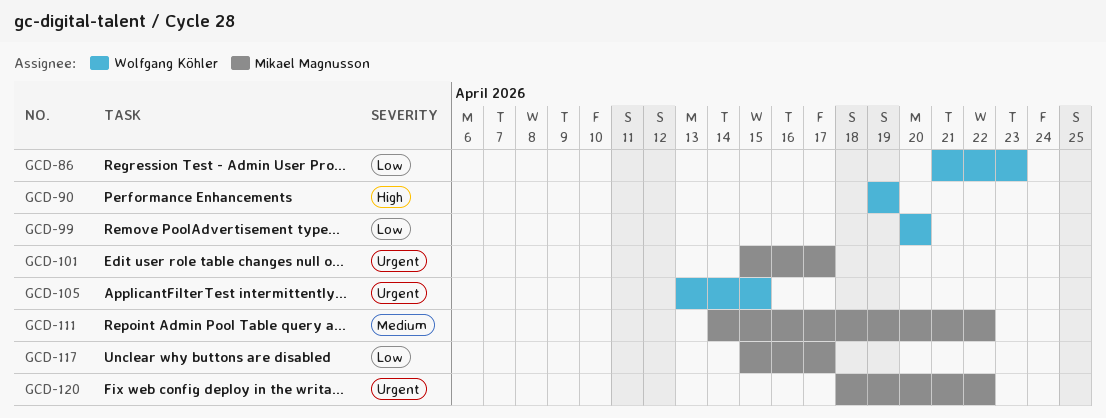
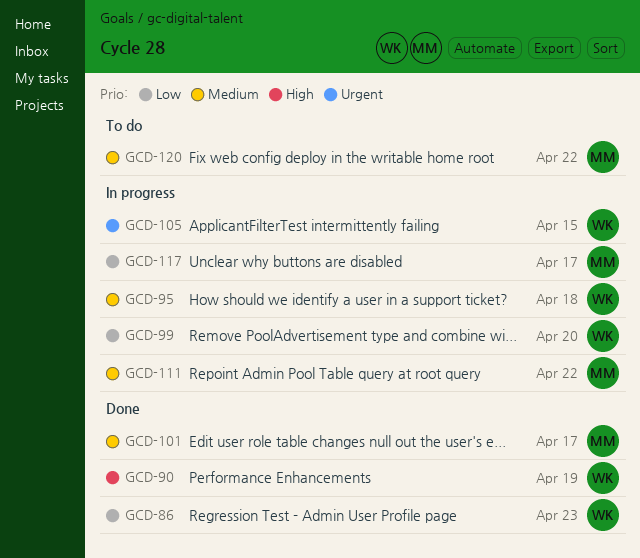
GCD-95: none -> present
GCD-101, priority: Urgent -> Medium
GCD-120, priority: Urgent -> Medium

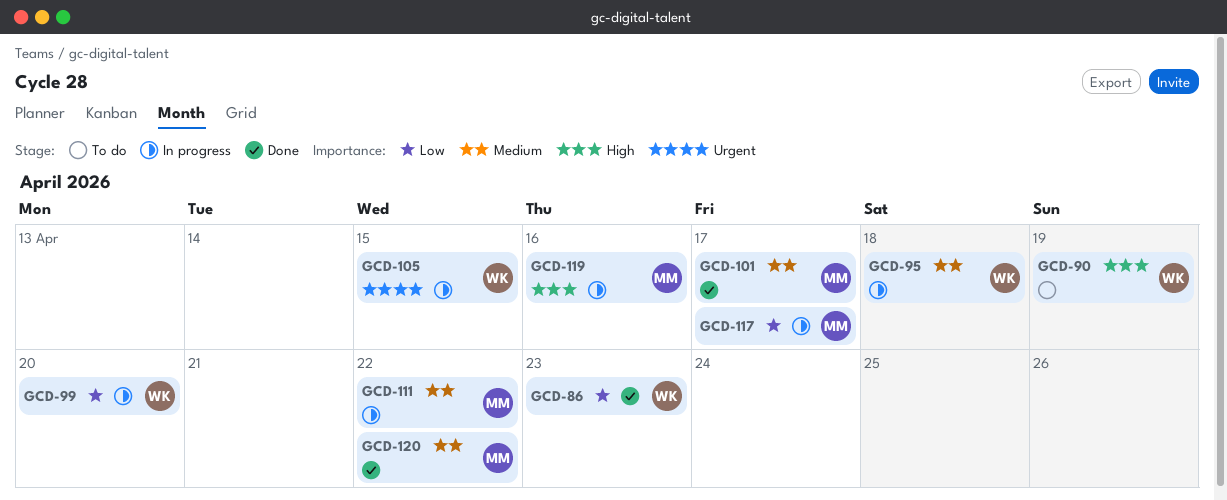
GCD-90, status: Done -> To do
GCD-119: none -> present
GCD-120, status: To do -> Done

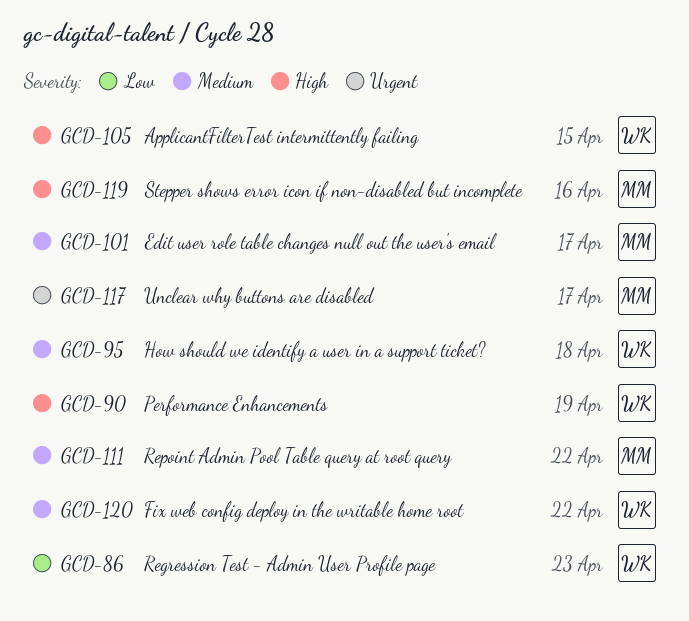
GCD-99: present -> none
GCD-105, priority: Urgent -> High
GCD-117, priority: Low -> Urgent
GCD-120, owner: MM -> WK

